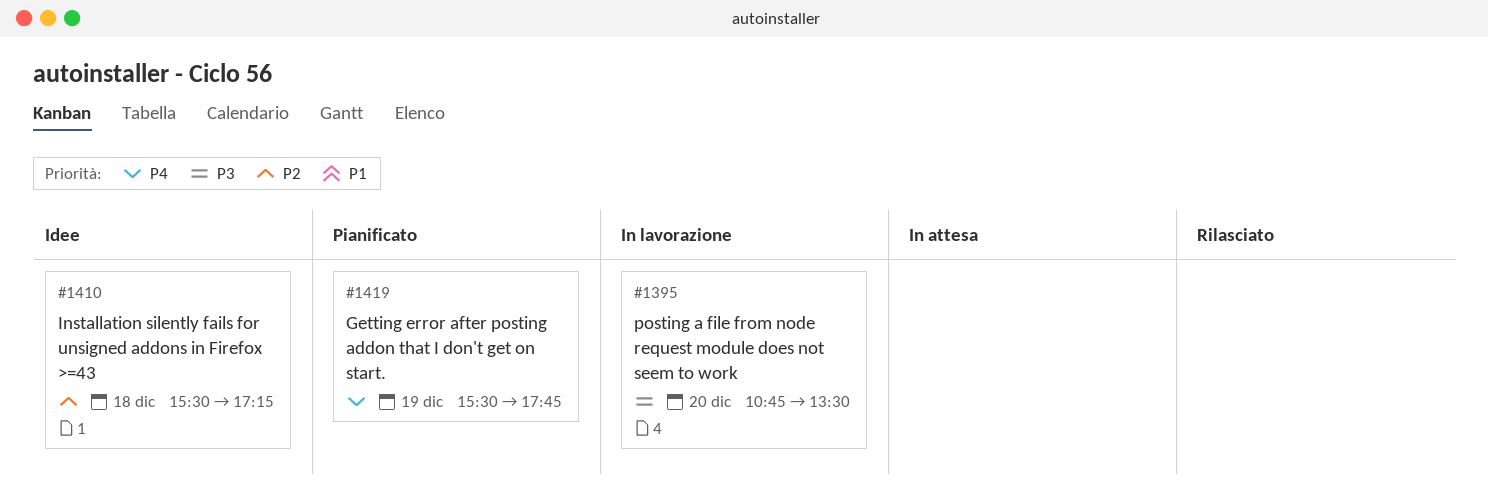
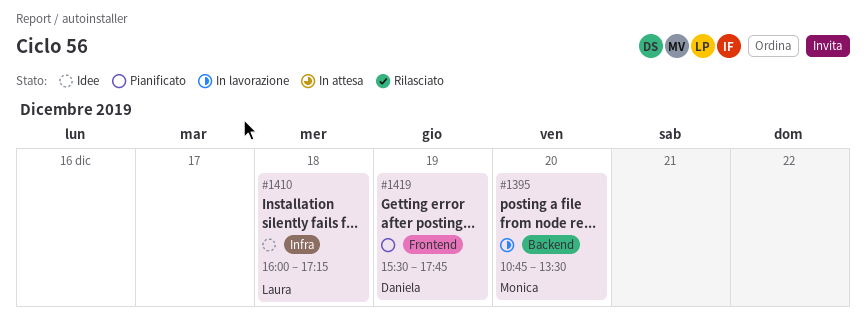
#1410, begins: 15:30 -> 16:00

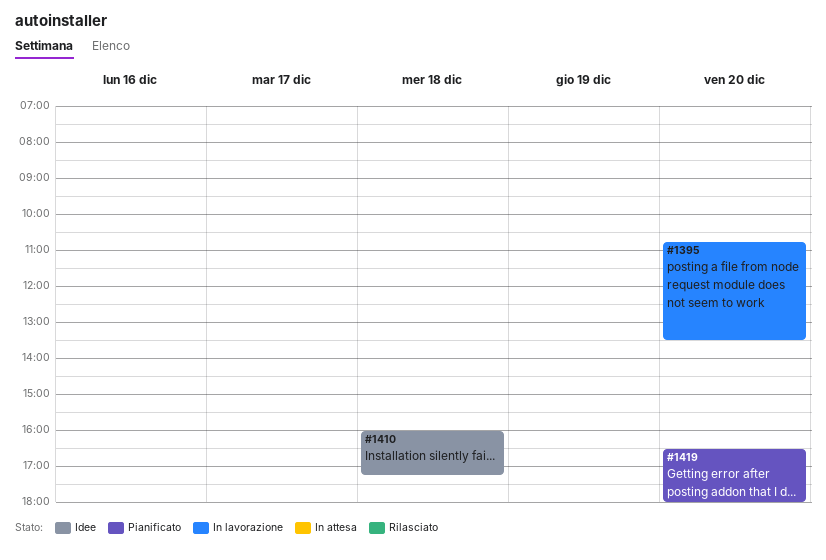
#1419, day: Dec 19 -> Dec 20
#1419, begins: 15:30 -> 16:30
#1419, ends: 17:45 -> 18:00

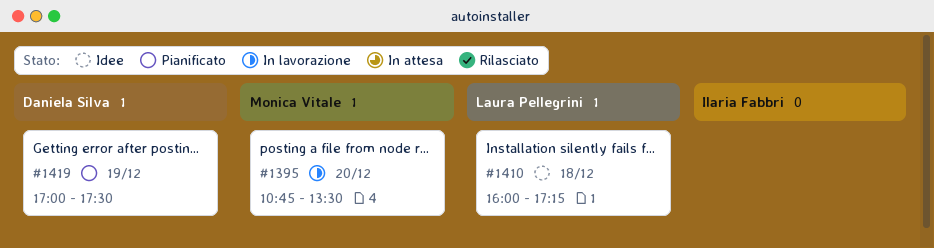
#1419, day: Dec 20 -> Dec 19
#1419, begins: 16:30 -> 17:00
#1419, ends: 18:00 -> 17:30

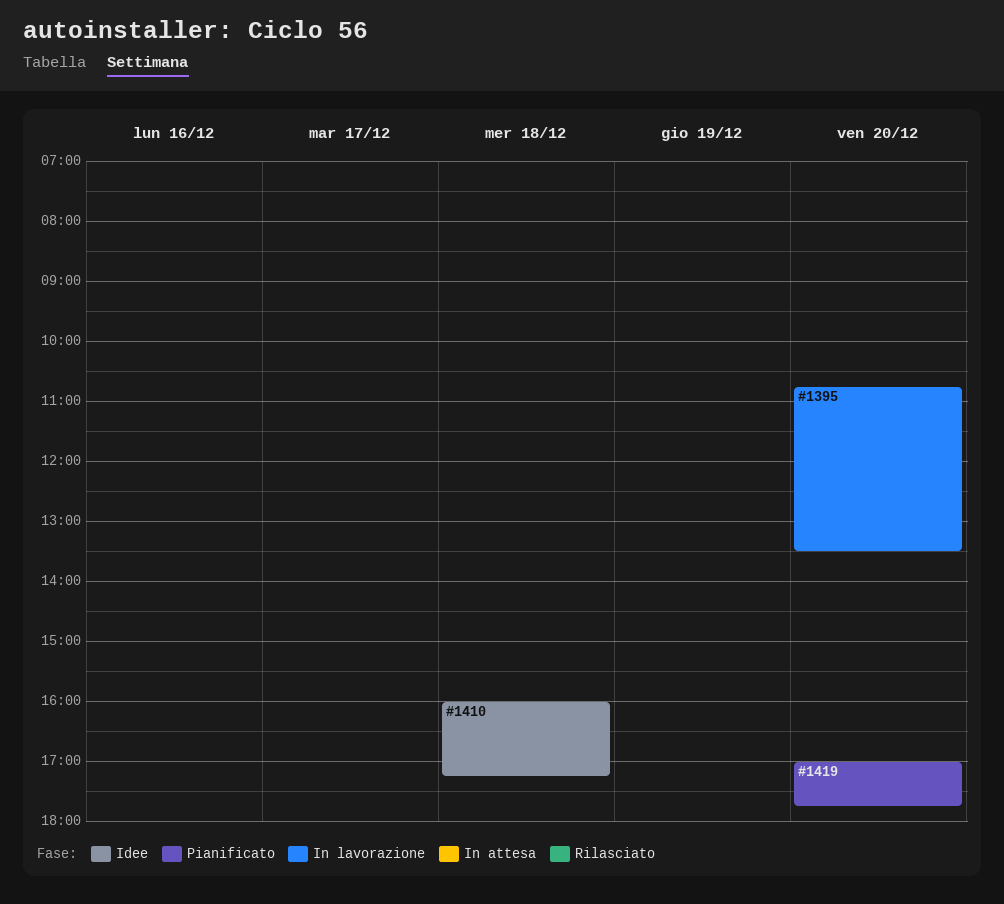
#1419, day: Dec 19 -> Dec 20
#1419, ends: 17:30 -> 17:45

